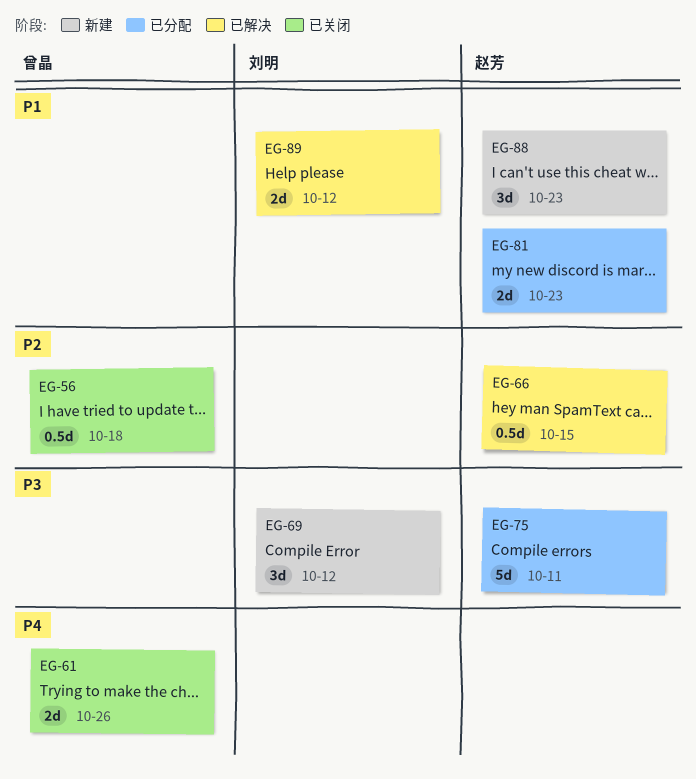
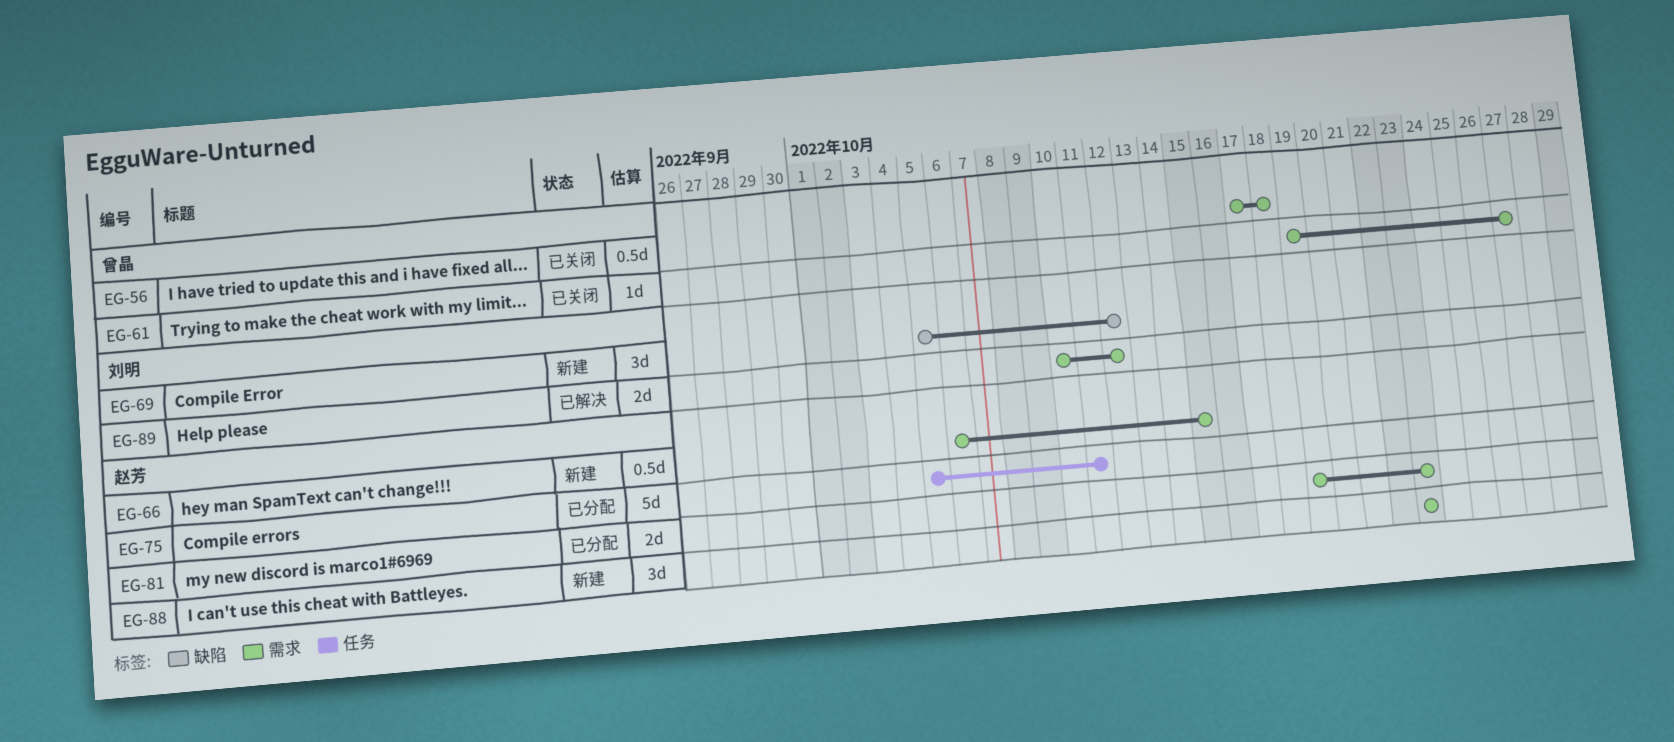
EG-61, estimate: 2d -> 1d
EG-61, due: Oct 26 -> Oct 27
EG-66, status: 已解决 -> 新建

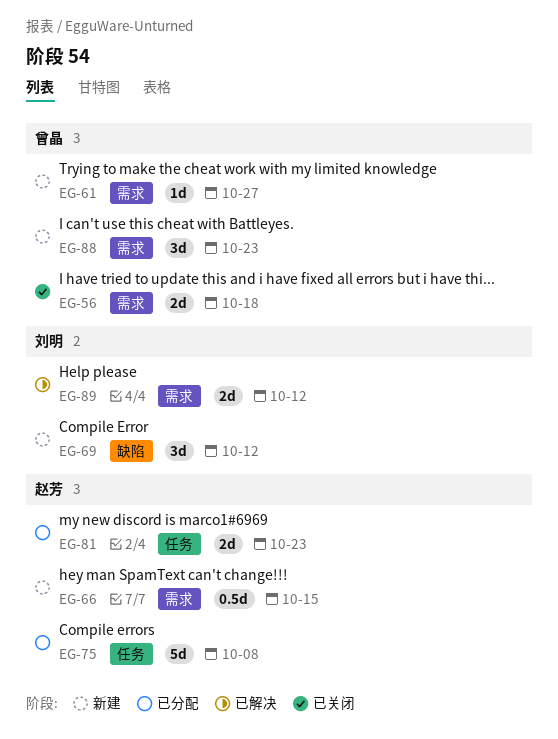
EG-56, estimate: 0.5d -> 2d
EG-61, status: 已关闭 -> 新建
EG-75, due: Oct 11 -> Oct 8
EG-81, label: 需求 -> 任务
EG-88, owner: 赵芳 -> 曾晶

